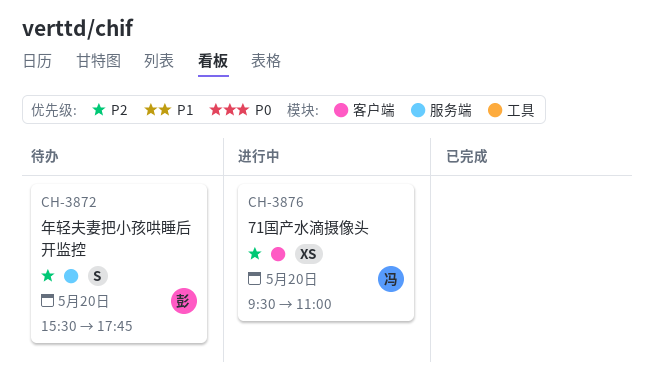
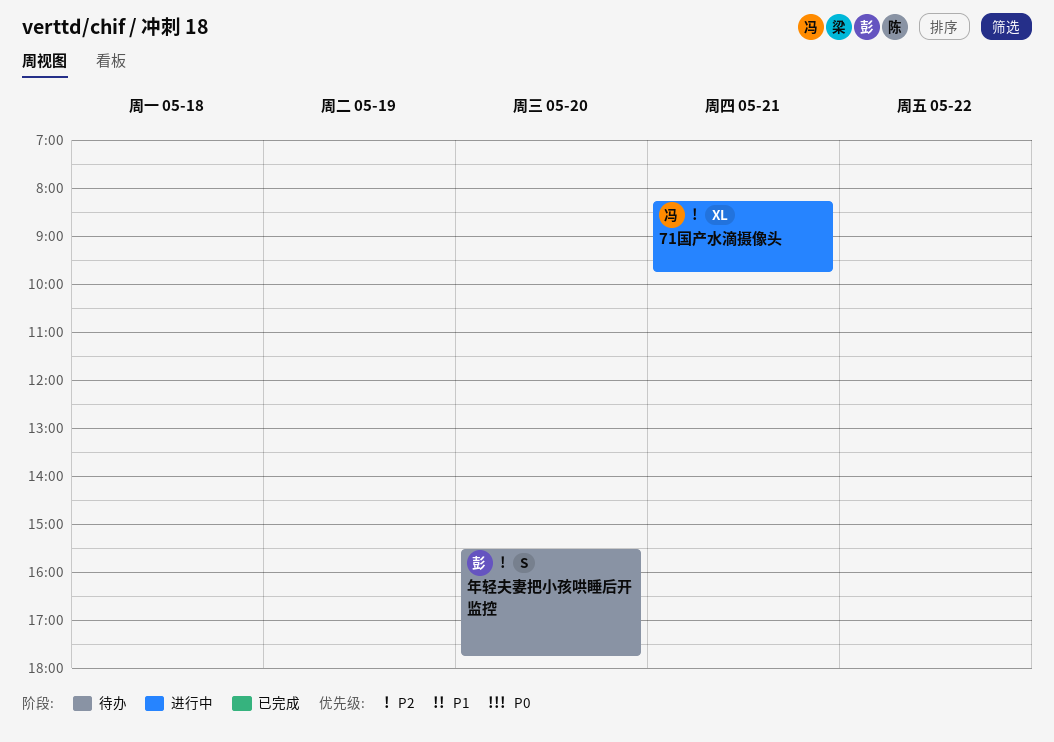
71国产水滴摄像头, estimate: XS -> XL
71国产水滴摄像头, day: May 20 -> May 21
71国产水滴摄像头, begins: 09:30 -> 08:15
71国产水滴摄像头, ends: 11:00 -> 09:45

